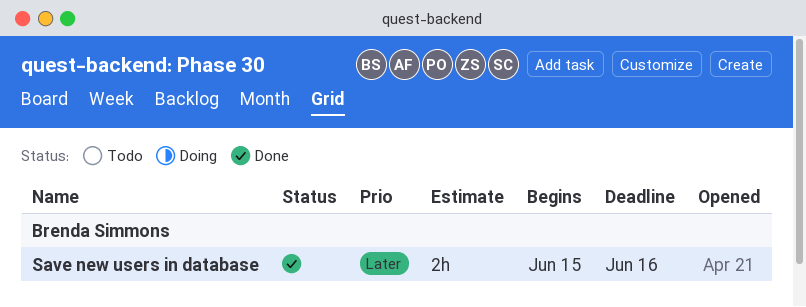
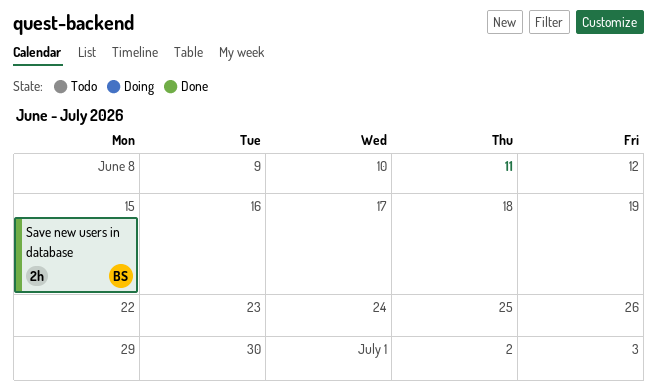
Save new users in database, due: Jun 16 -> Jun 15

